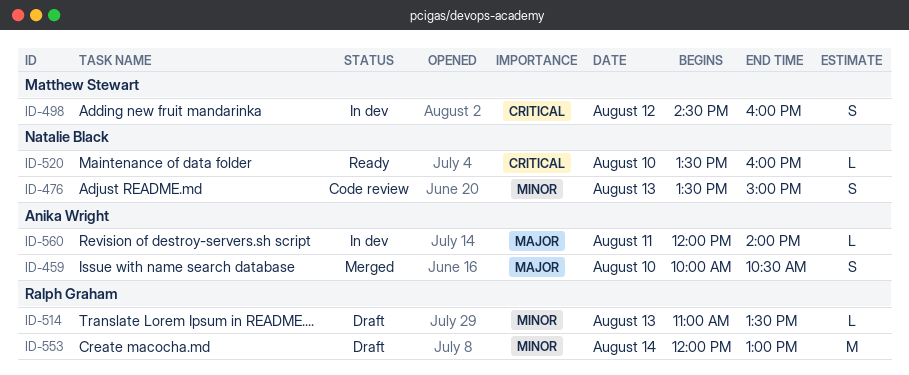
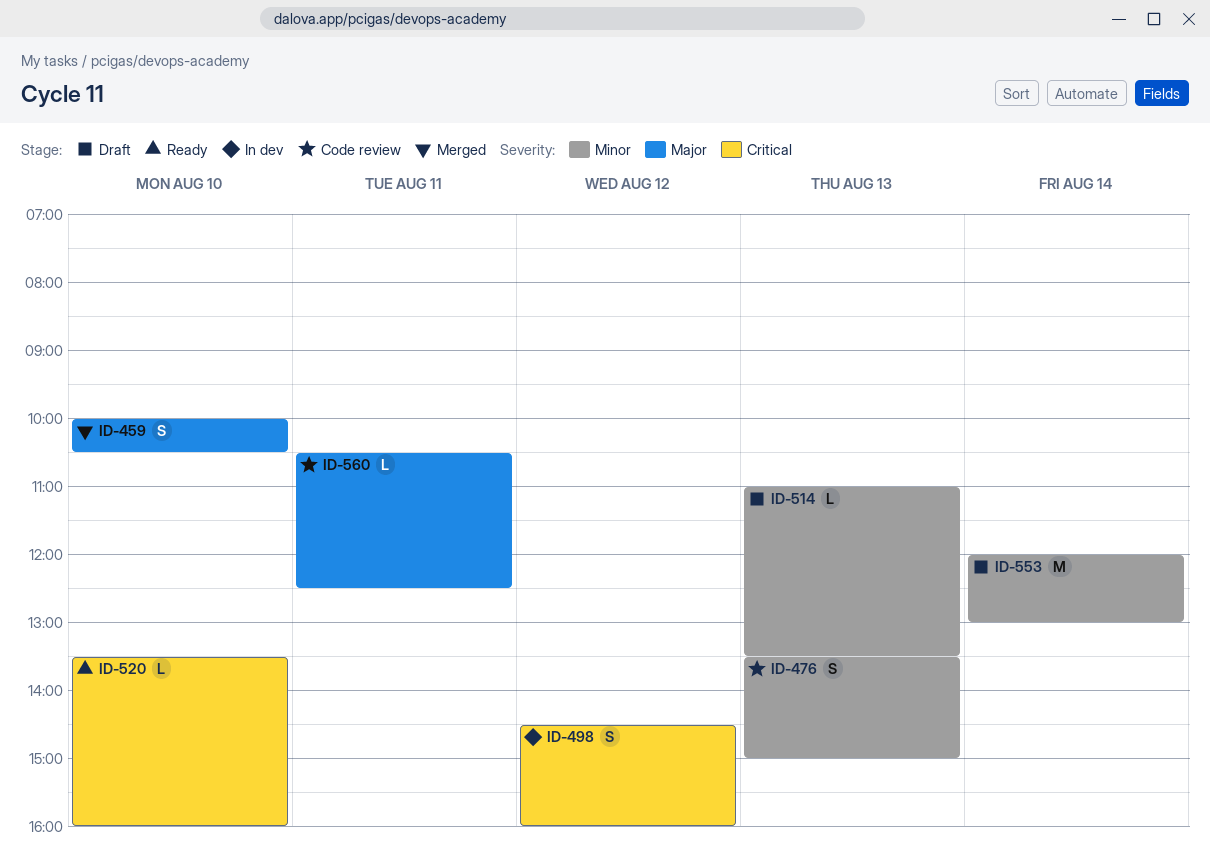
ID-560, status: In dev -> Code review
ID-560, begins: 12:00 -> 10:30
ID-560, ends: 14:00 -> 12:30

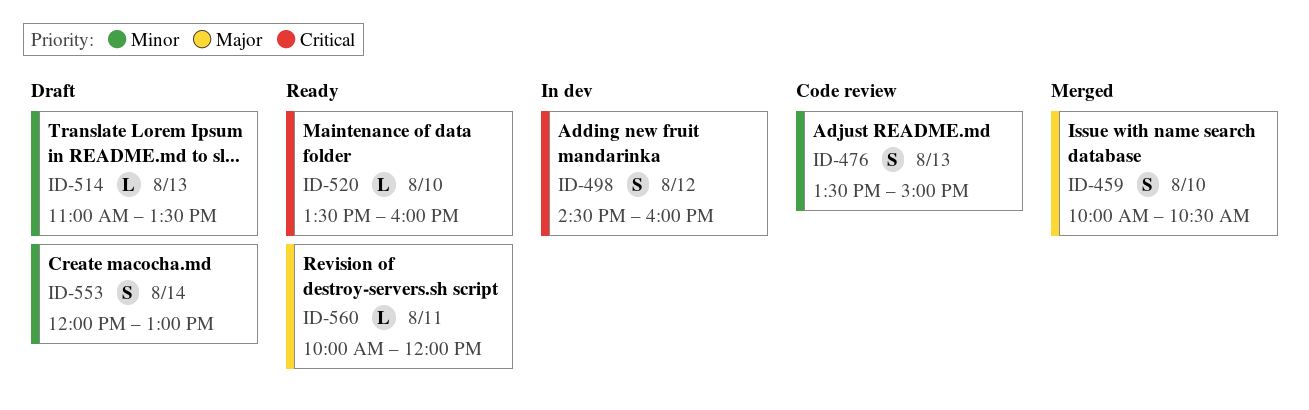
ID-553, estimate: M -> S
ID-560, status: Code review -> Ready
ID-560, begins: 10:30 -> 10:00
ID-560, ends: 12:30 -> 12:00

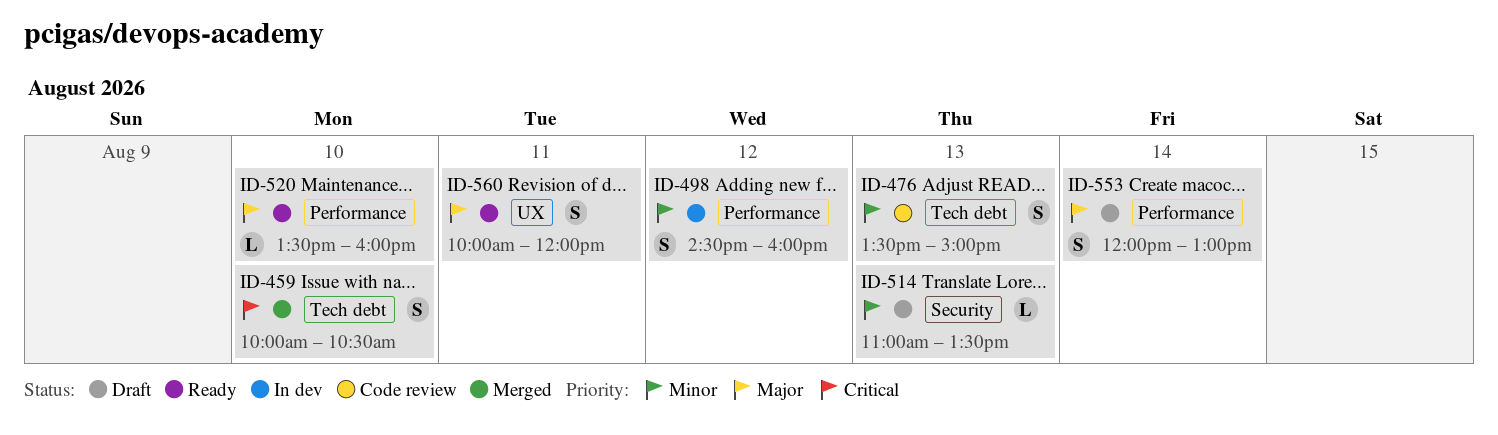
ID-459, priority: Major -> Critical
ID-498, priority: Critical -> Minor
ID-520, priority: Critical -> Major
ID-553, priority: Minor -> Major
ID-560, estimate: L -> S

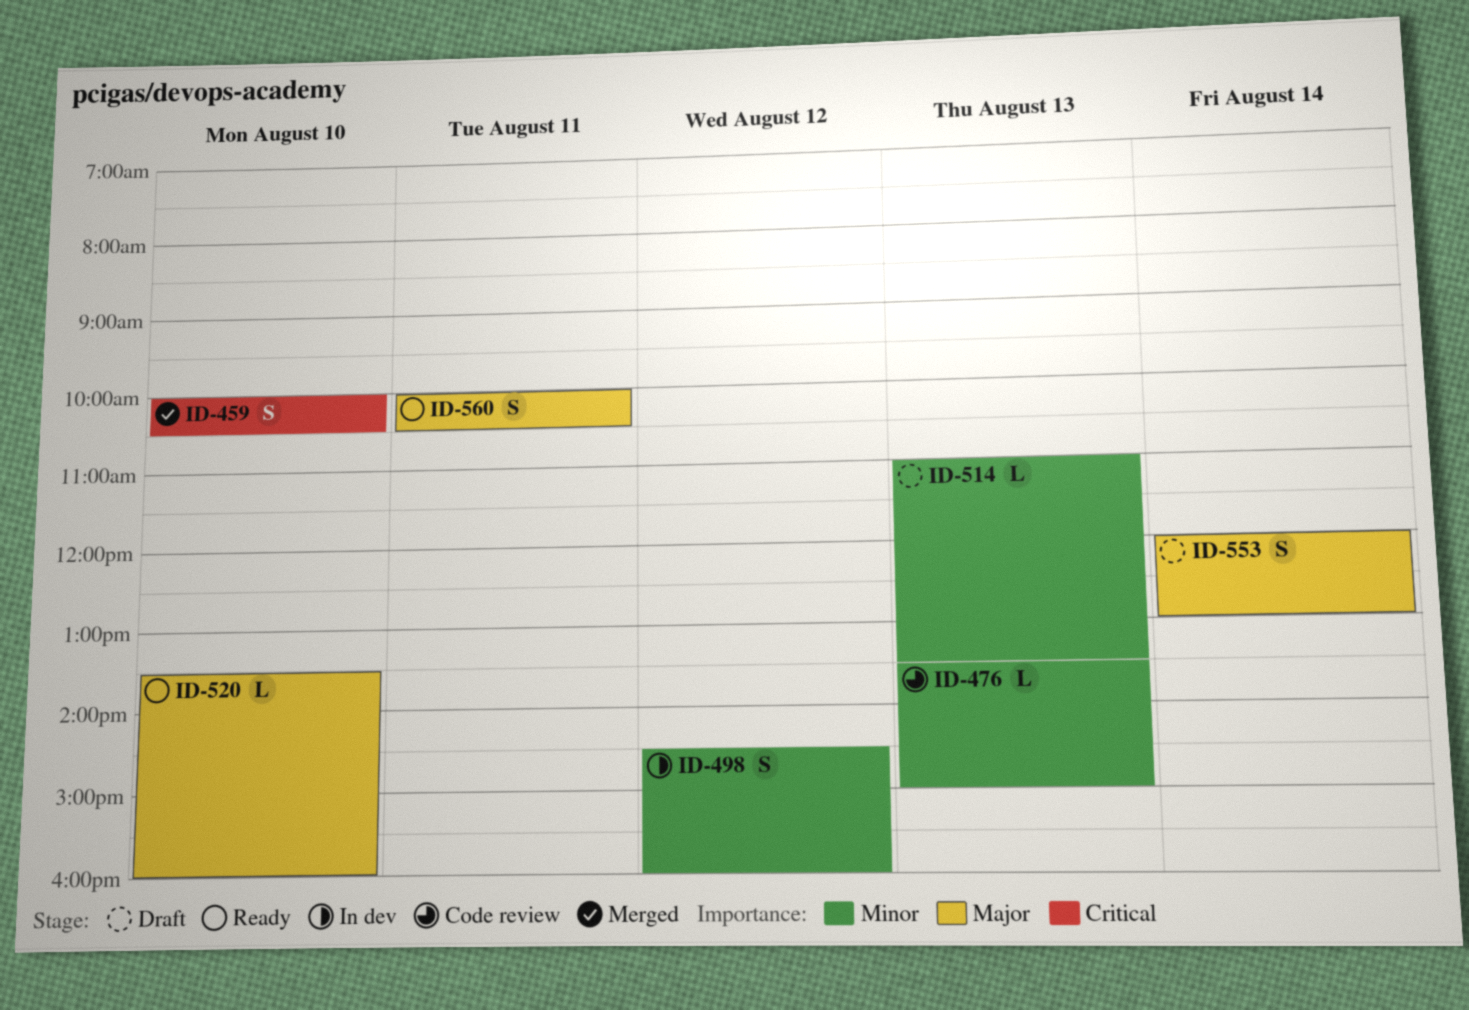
ID-476, estimate: S -> L
ID-560, ends: 12:00 -> 10:30

